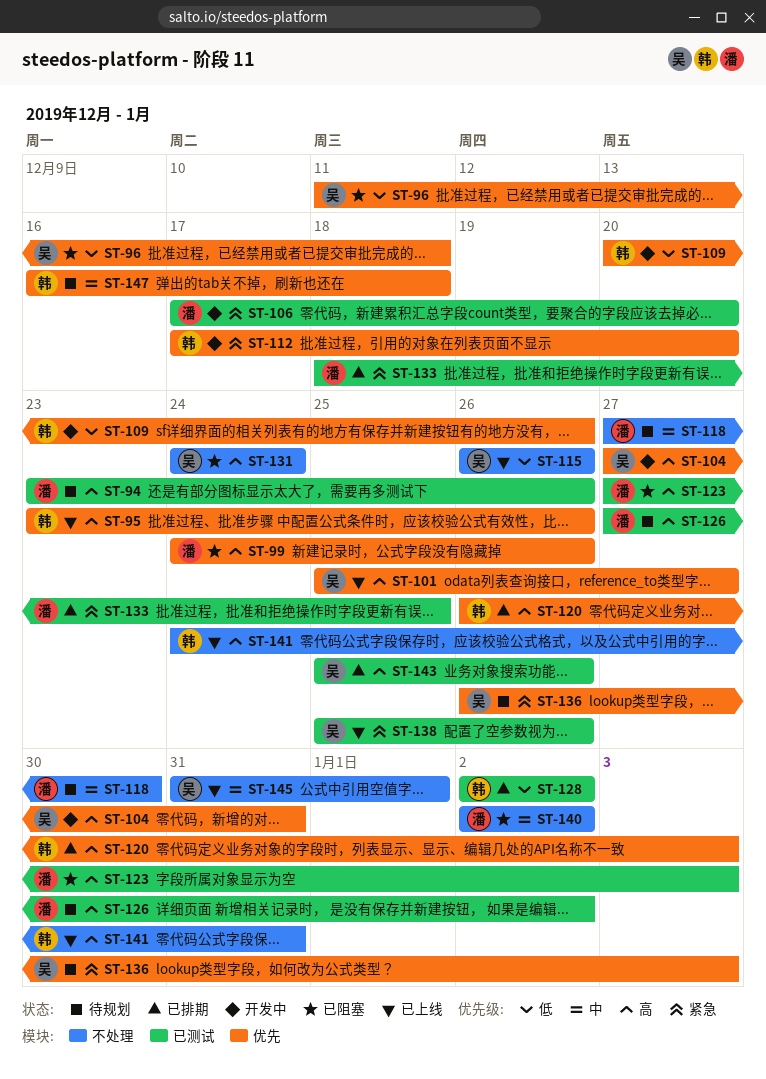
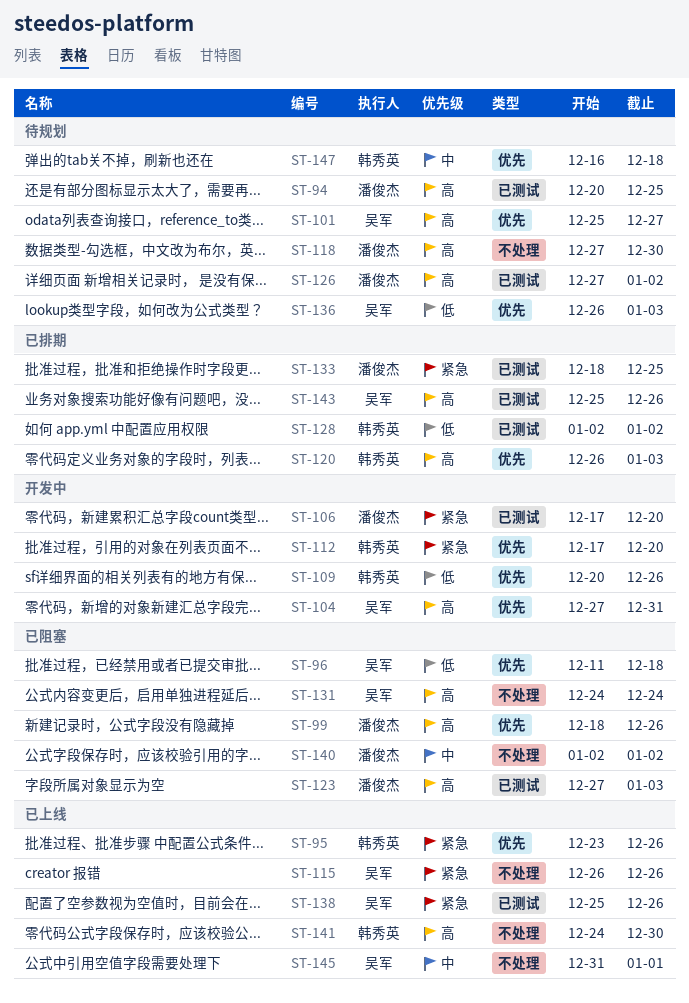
ST-94, start: Dec 23 -> Dec 20
ST-94, due: Dec 26 -> Dec 25
ST-95, priority: 高 -> 紧急
ST-99, start: Dec 24 -> Dec 18
ST-101, status: 已上线 -> 待规划
ST-115, priority: 低 -> 紧急
ST-118, priority: 中 -> 高
ST-136, priority: 紧急 -> 低
ST-141, due: Dec 31 -> Dec 30

